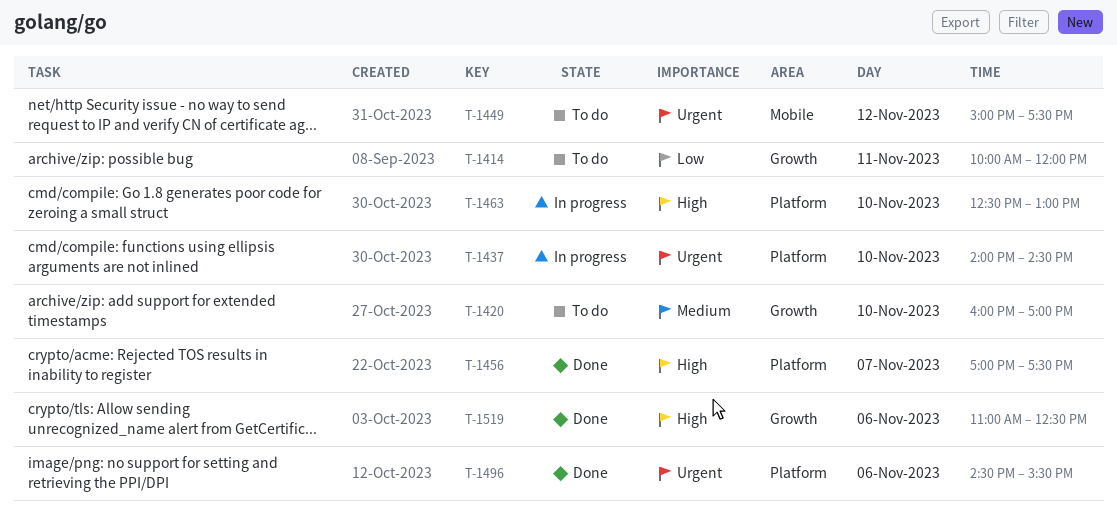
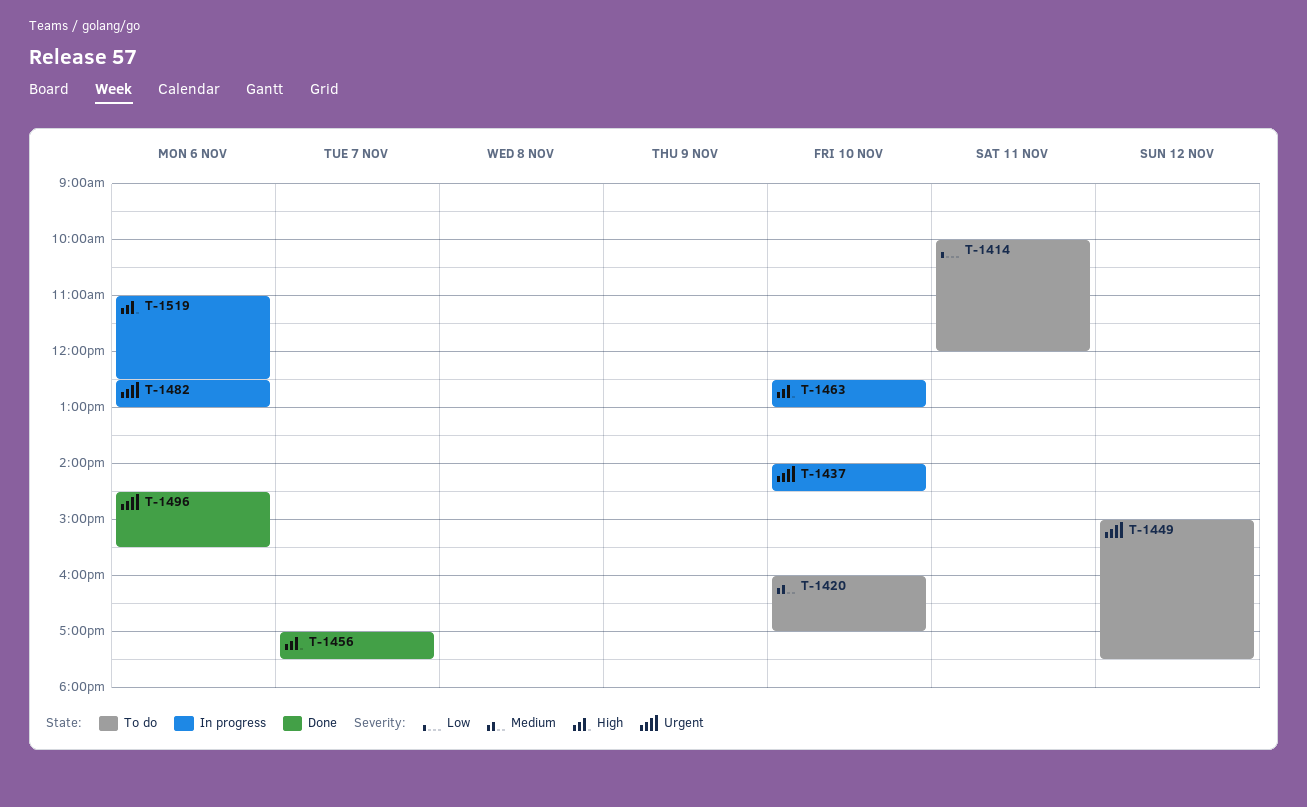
T-1482: none -> present
T-1519, status: Done -> In progress

